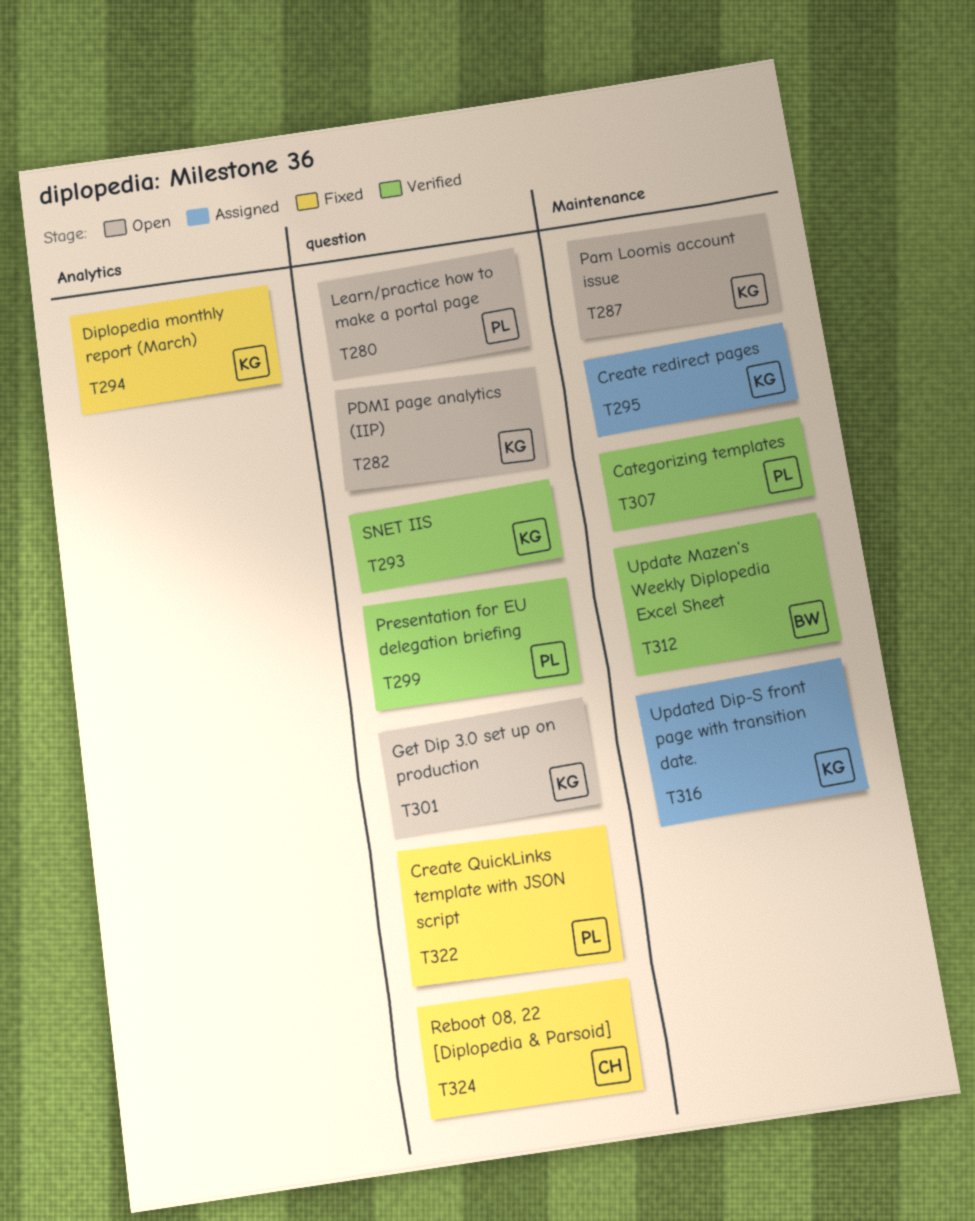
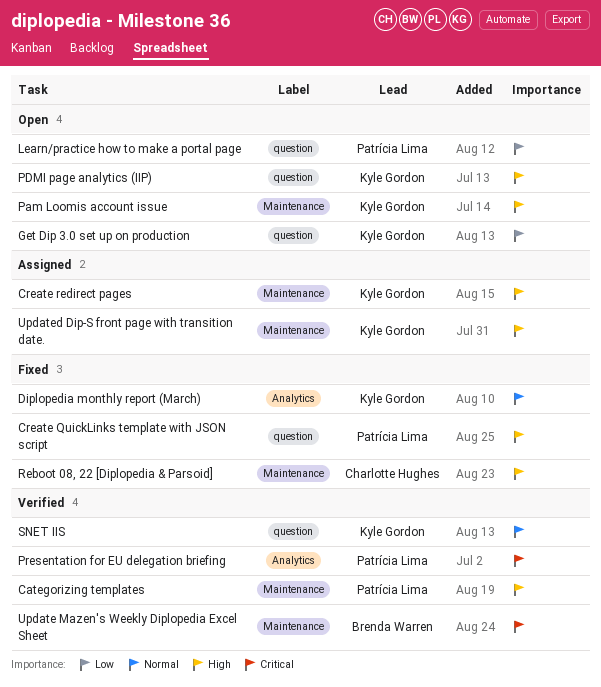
Presentation for EU delegation briefing, label: question -> Analytics
Reboot 08, 22 [Diplopedia & Parsoid], label: question -> Maintenance

